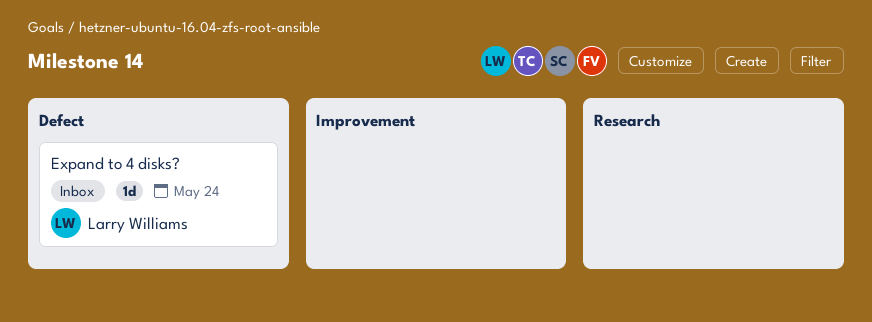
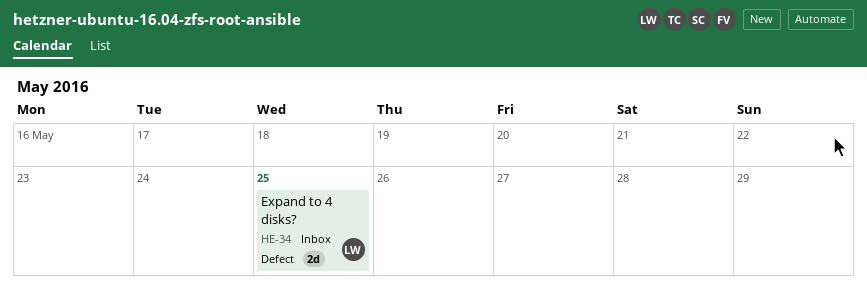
Expand to 4 disks?, estimate: 1d -> 2d
Expand to 4 disks?, due: May 24 -> May 25

